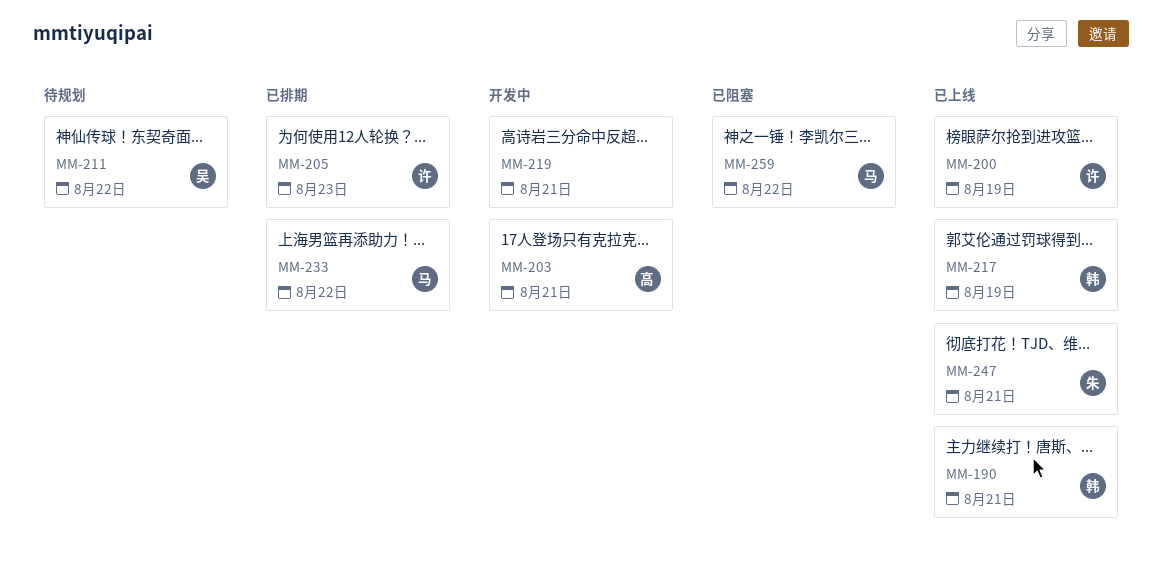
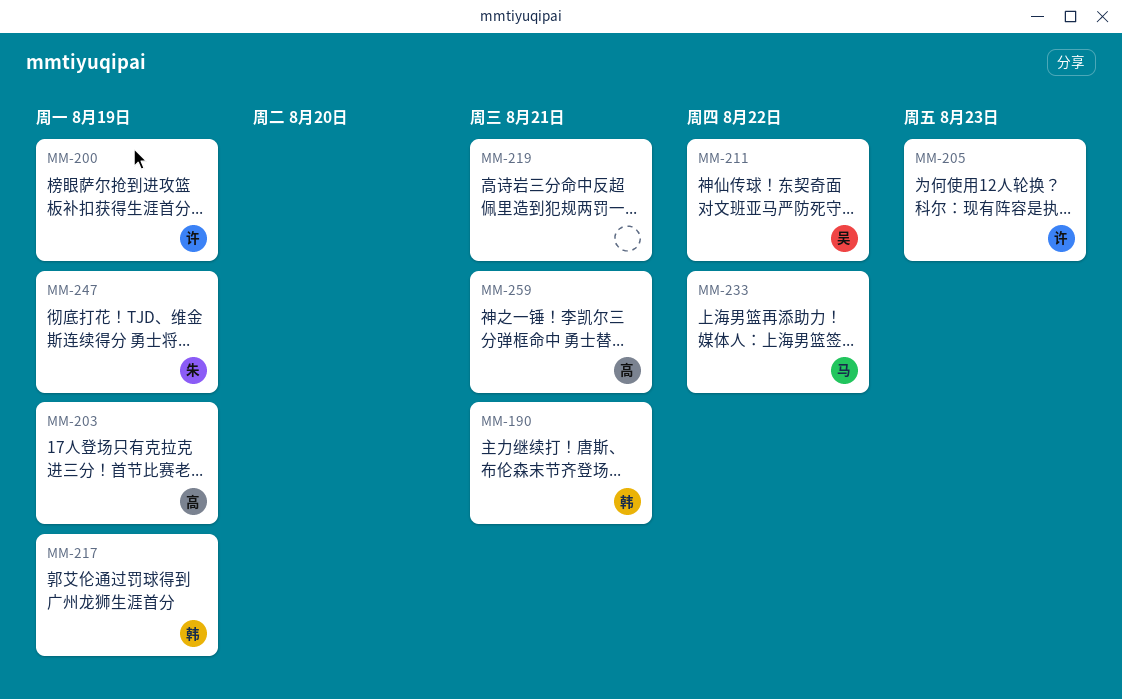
MM-203, due: Aug 21 -> Aug 19
MM-247, due: Aug 21 -> Aug 19
MM-259, owner: 马 -> 高
MM-259, due: Aug 22 -> Aug 21

